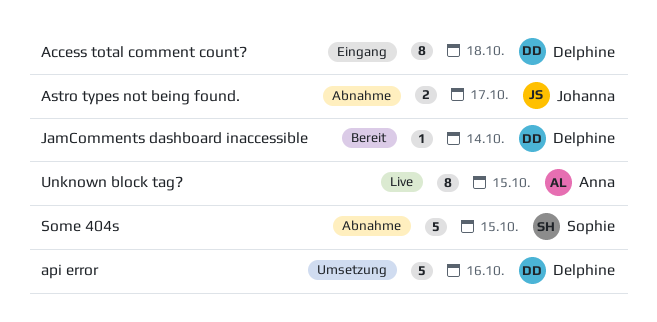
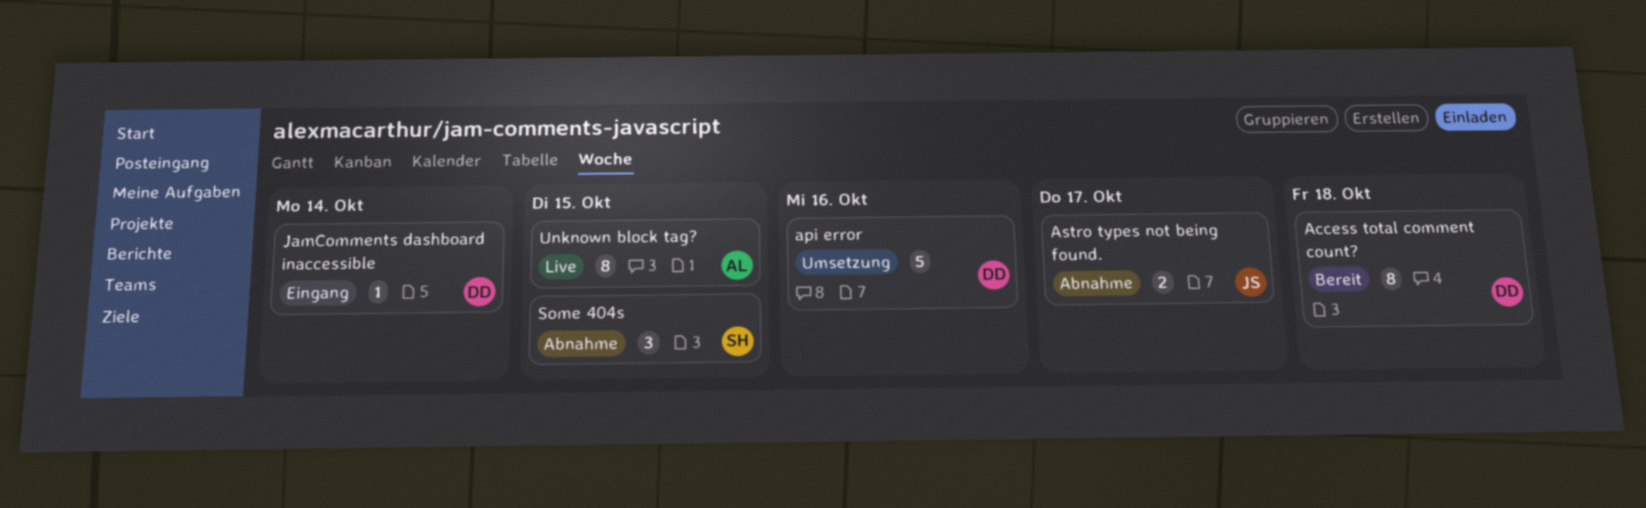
Access total comment count?, status: Eingang -> Bereit
JamComments dashboard inaccessible, status: Bereit -> Eingang
Some 404s, estimate: 5 -> 3

